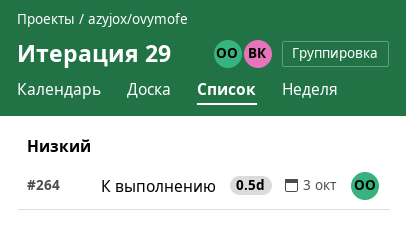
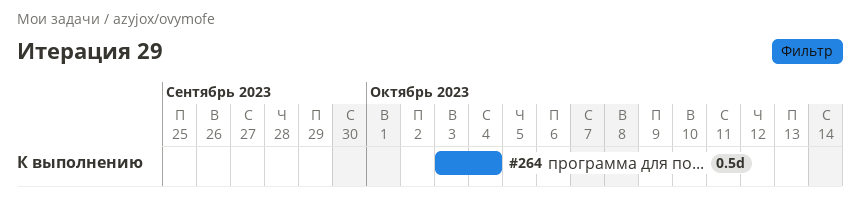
#264, due: Oct 3 -> Oct 4

